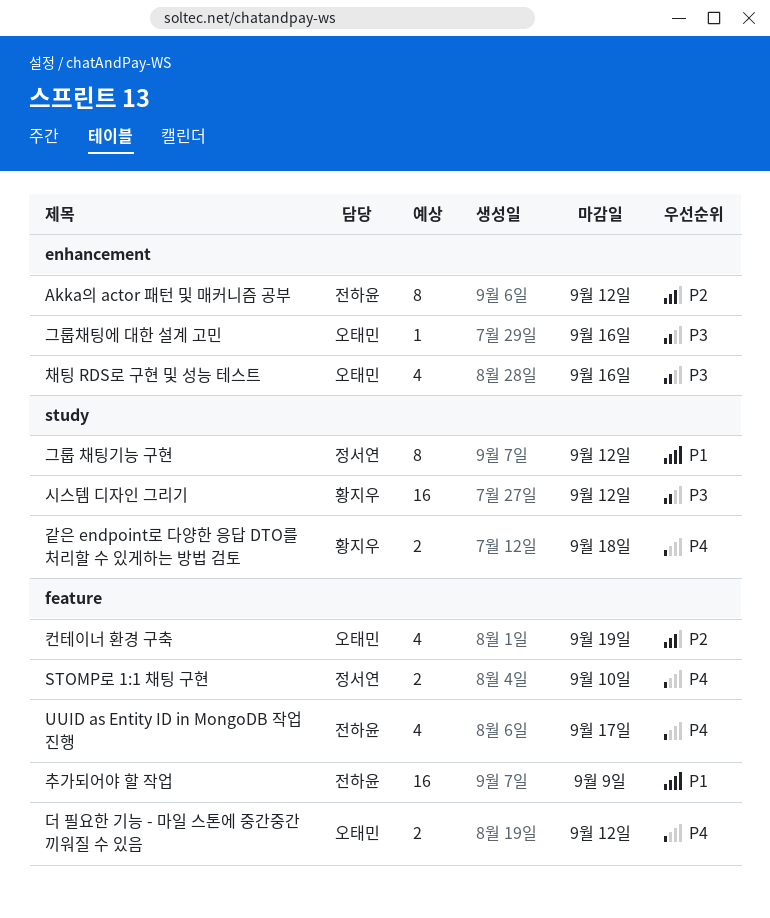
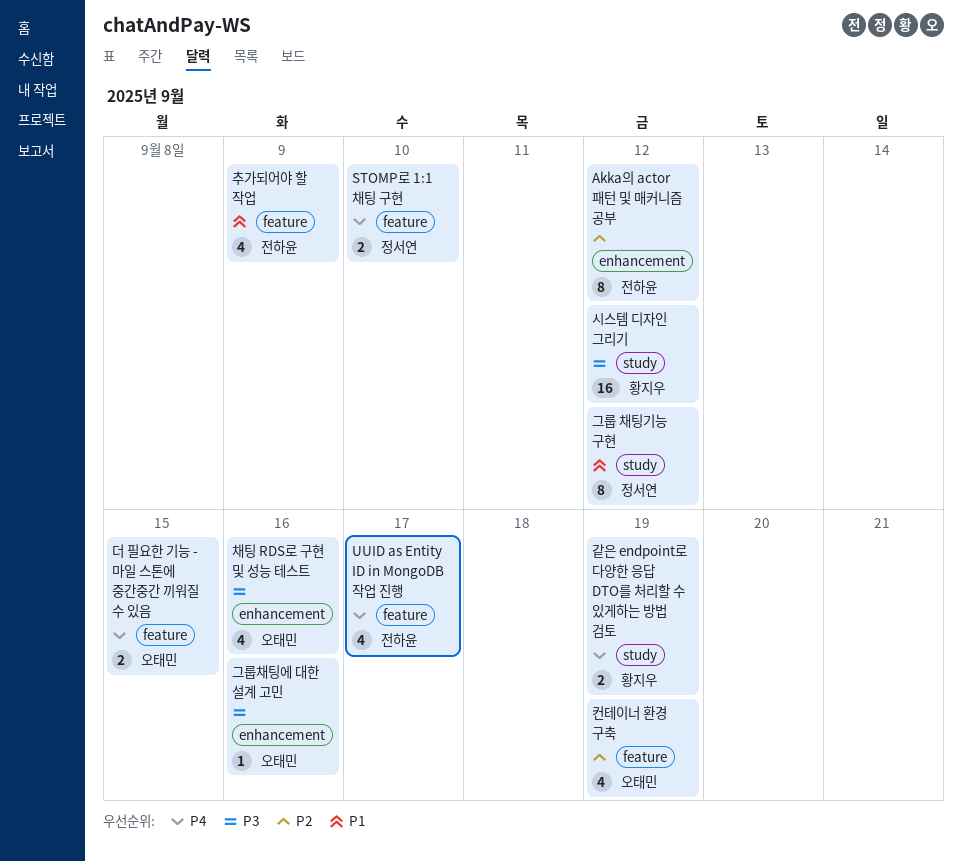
같은 endpoint로 다양한 응답 DTO를 처리할 수 있게하는 방법 검토, due: Sep 18 -> Sep 19
더 필요한 기능 - 마일 스톤에 중간중간 끼워질 수 있음, due: Sep 12 -> Sep 15
추가되어야 할 작업, estimate: 16 -> 4

